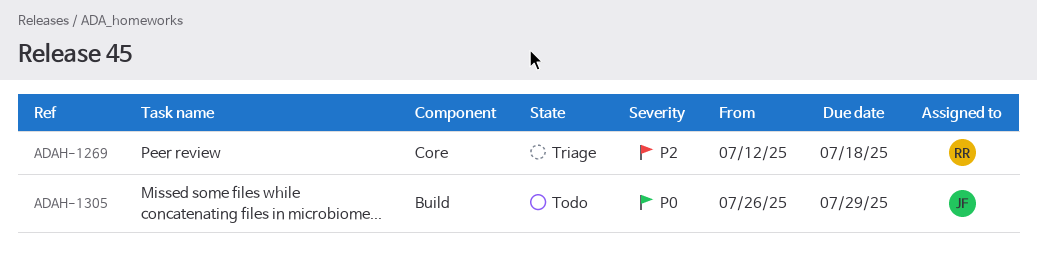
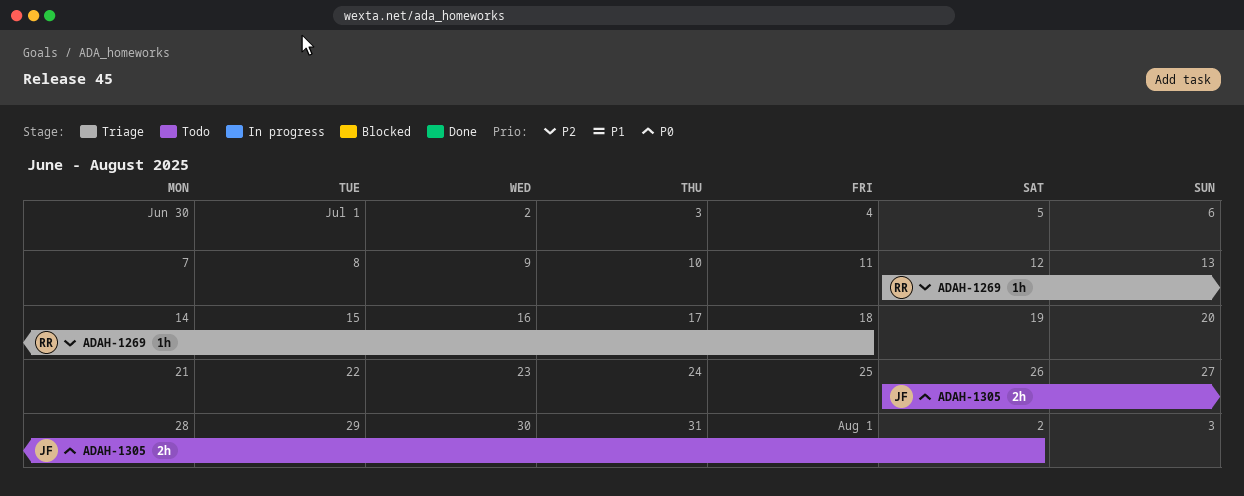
ADAH-1305, due: Jul 29 -> Aug 2

